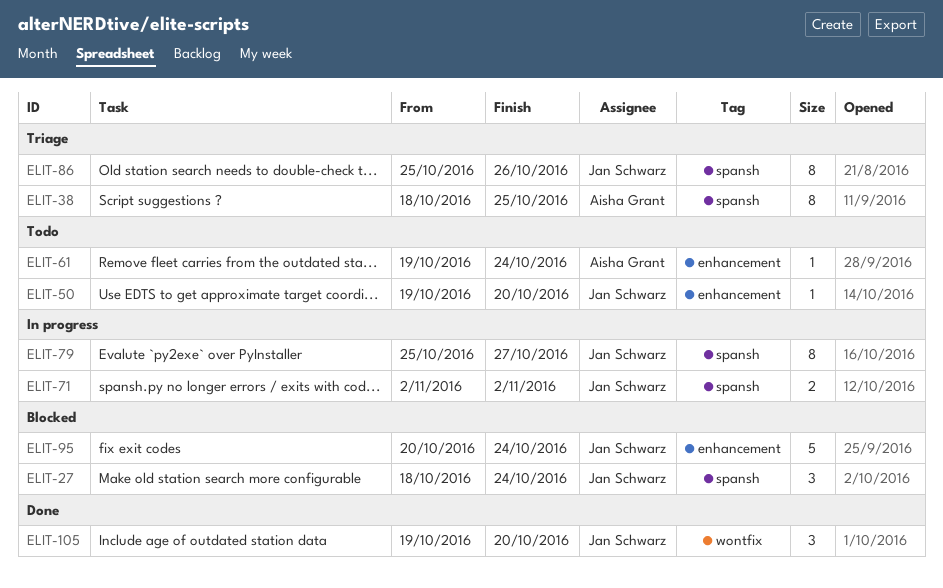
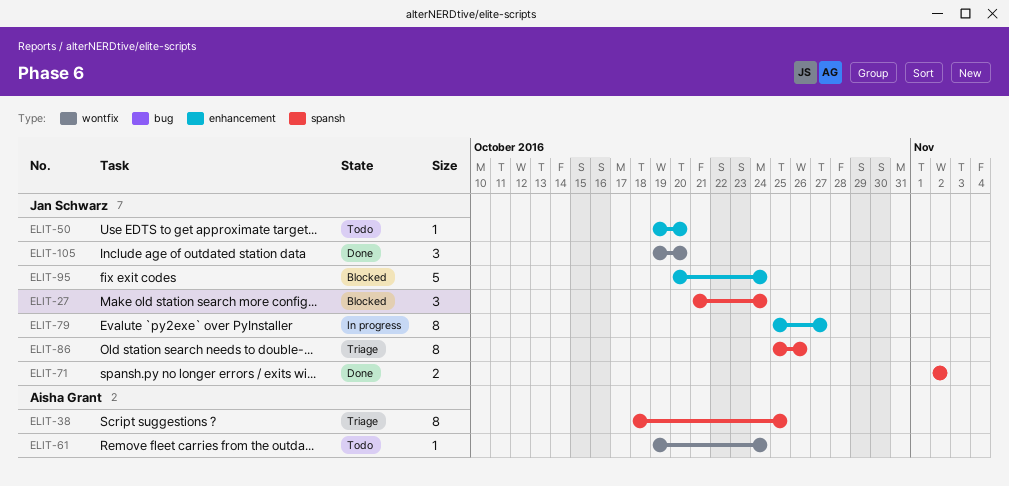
ELIT-27, start: Oct 18 -> Oct 21
ELIT-61, label: enhancement -> wontfix
ELIT-71, status: In progress -> Done
ELIT-79, label: spansh -> enhancement

